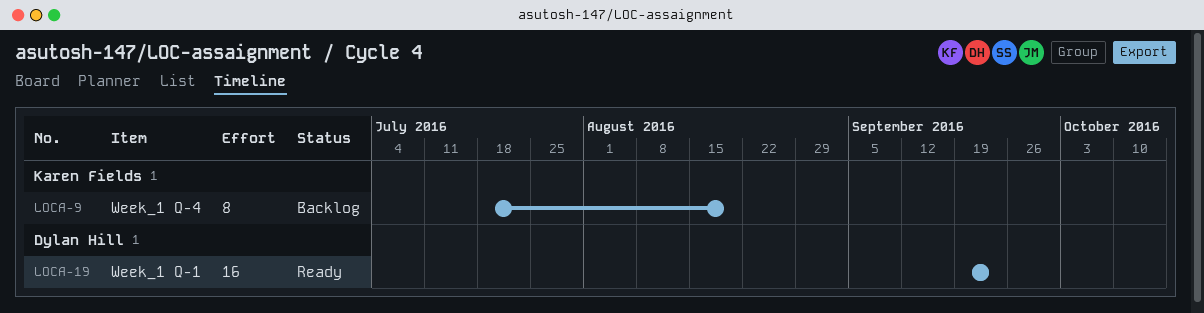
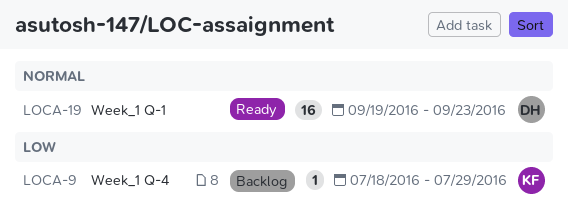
LOCA-9, estimate: 8 -> 1
LOCA-9, due: Aug 19 -> Jul 29

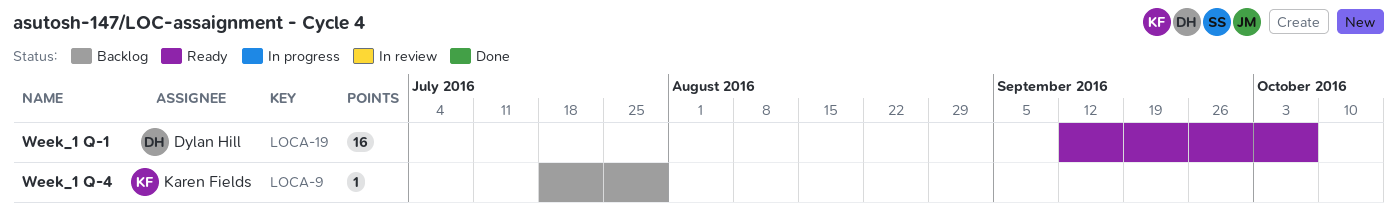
LOCA-19, start: Sep 19 -> Sep 12
LOCA-19, due: Sep 23 -> Oct 7

